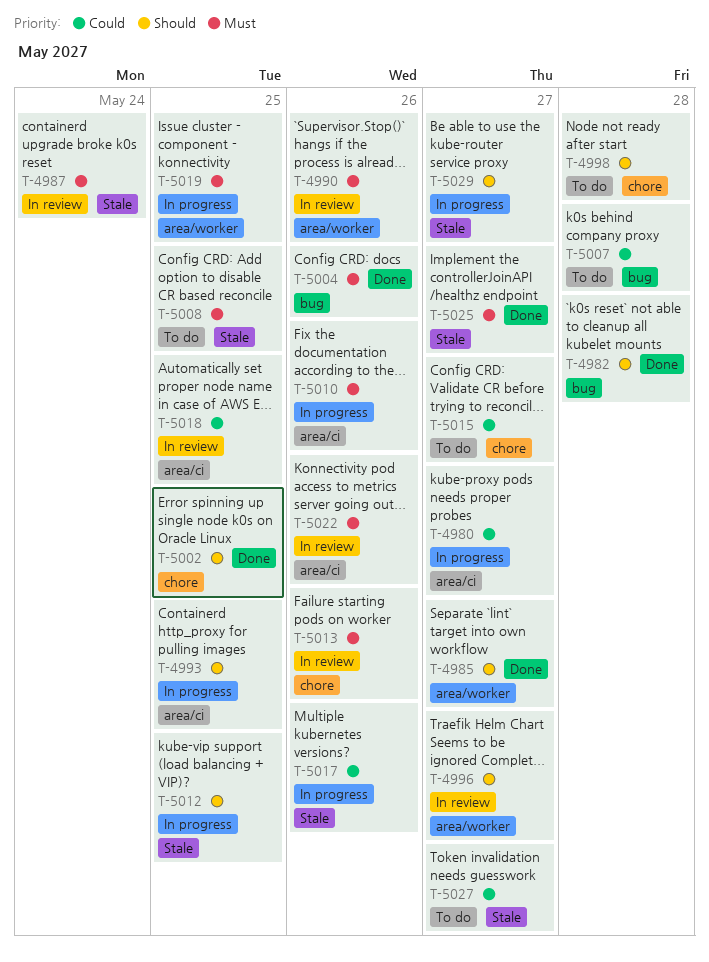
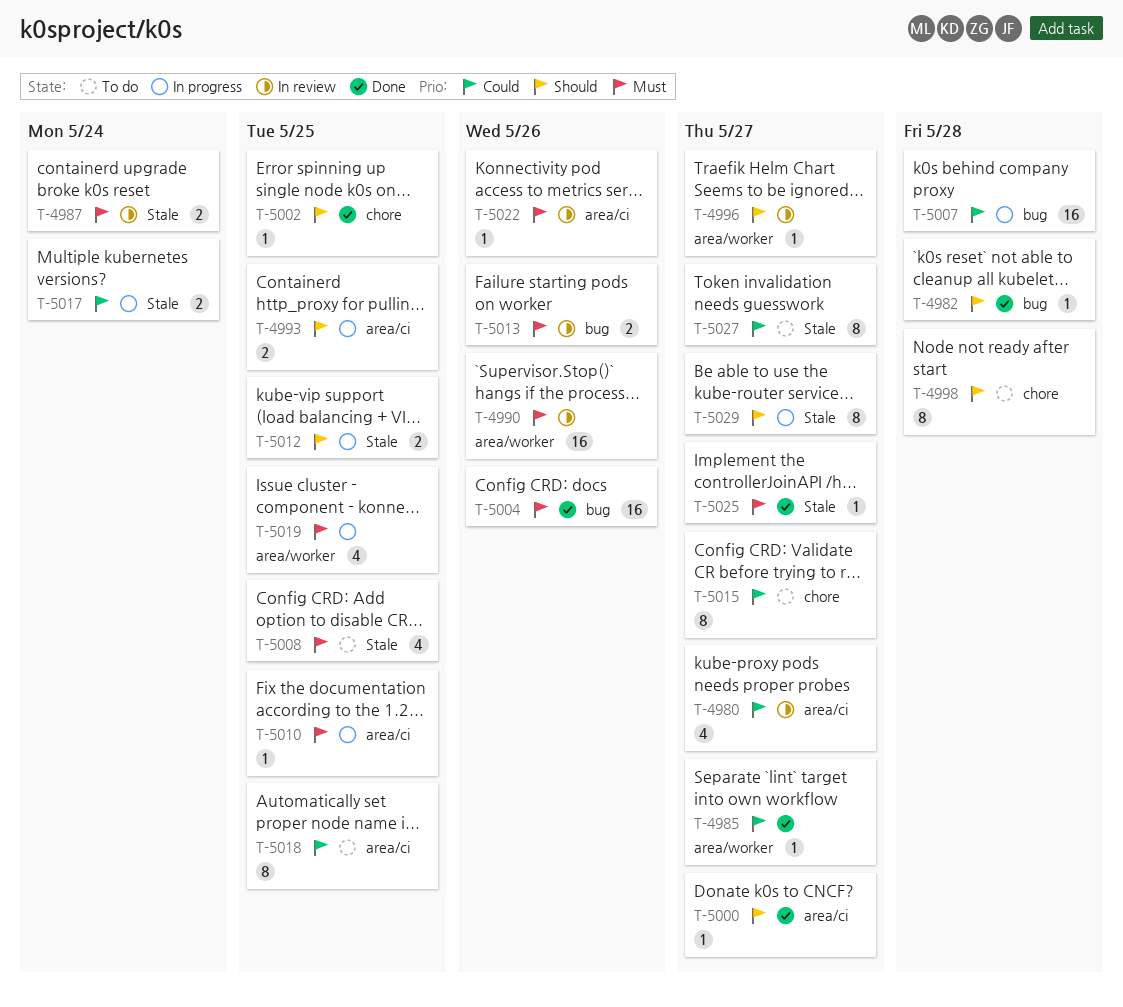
T-4980, status: In progress -> In review
T-4985, priority: Should -> Could
T-5000: none -> present
T-5007, status: To do -> In progress
T-5010, due: May 26 -> May 25
T-5013, label: chore -> bug
T-5017, due: May 26 -> May 24
T-5018, status: In review -> To do

